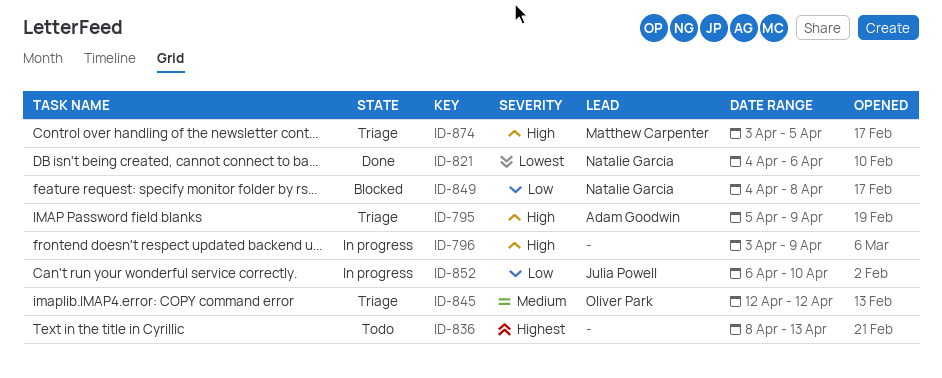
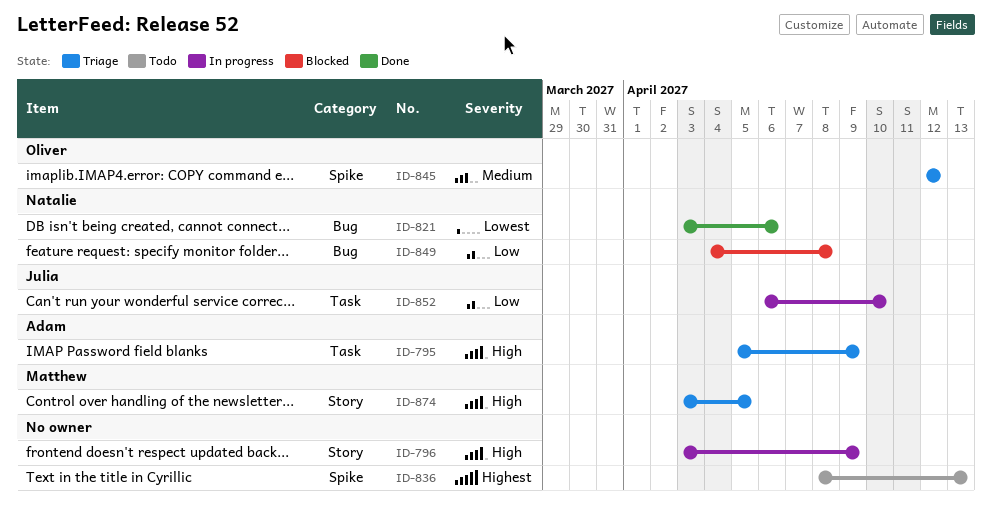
ID-821, start: Apr 4 -> Apr 3

